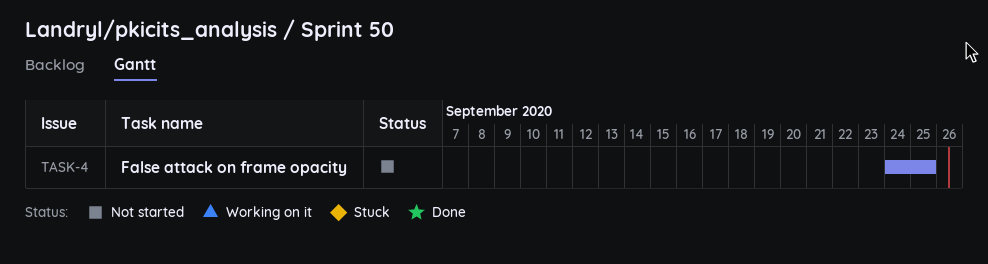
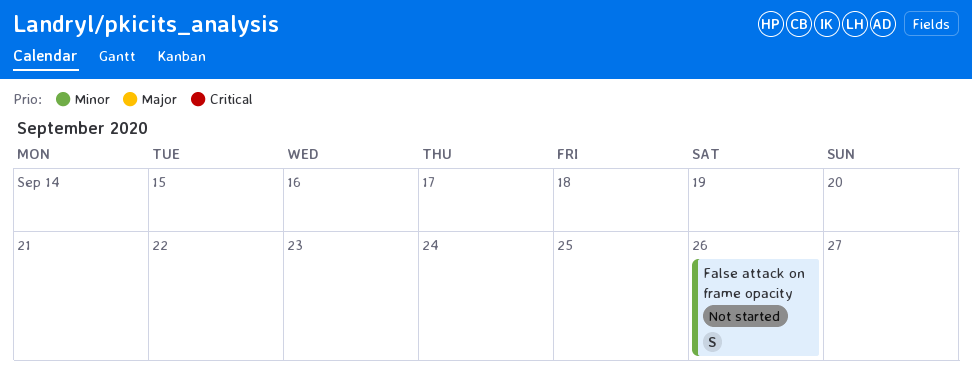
False attack on frame opacity, due: Sep 25 -> Sep 26

